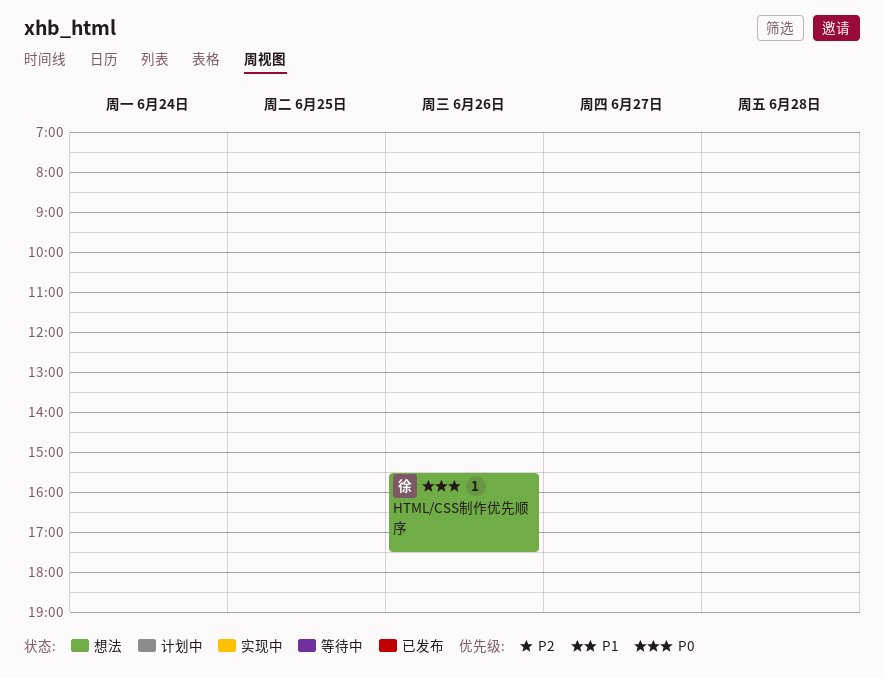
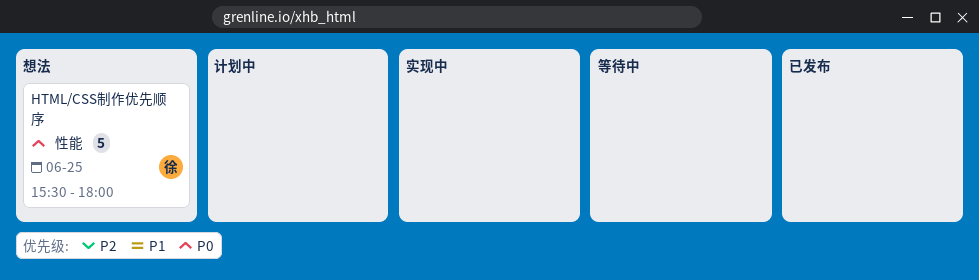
HTML/CSS制作优先顺序, estimate: 1 -> 5
HTML/CSS制作优先顺序, day: Jun 26 -> Jun 25
HTML/CSS制作优先顺序, ends: 17:30 -> 18:00

